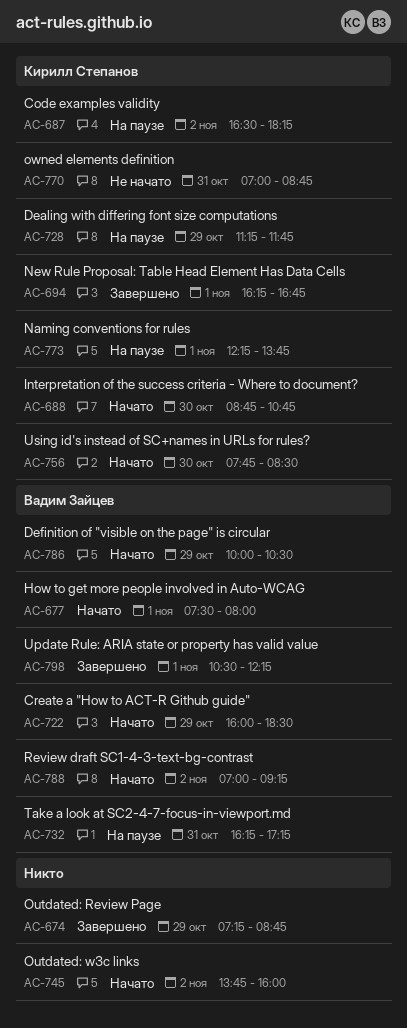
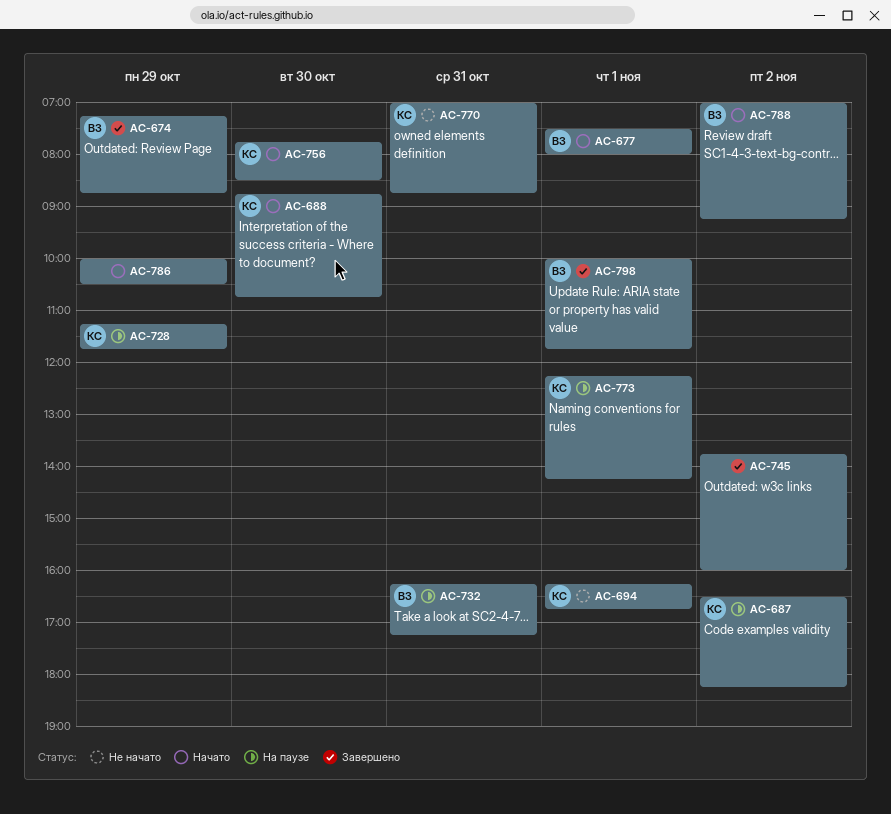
AC-674, owner: none -> Вадим Зайцев
AC-694, status: Завершено -> Не начато
AC-722: present -> none
AC-745, status: Начато -> Завершено
AC-773, ends: 13:45 -> 14:15
AC-786, owner: Вадим Зайцев -> none
AC-798, begins: 10:30 -> 10:00
AC-798, ends: 12:15 -> 11:45

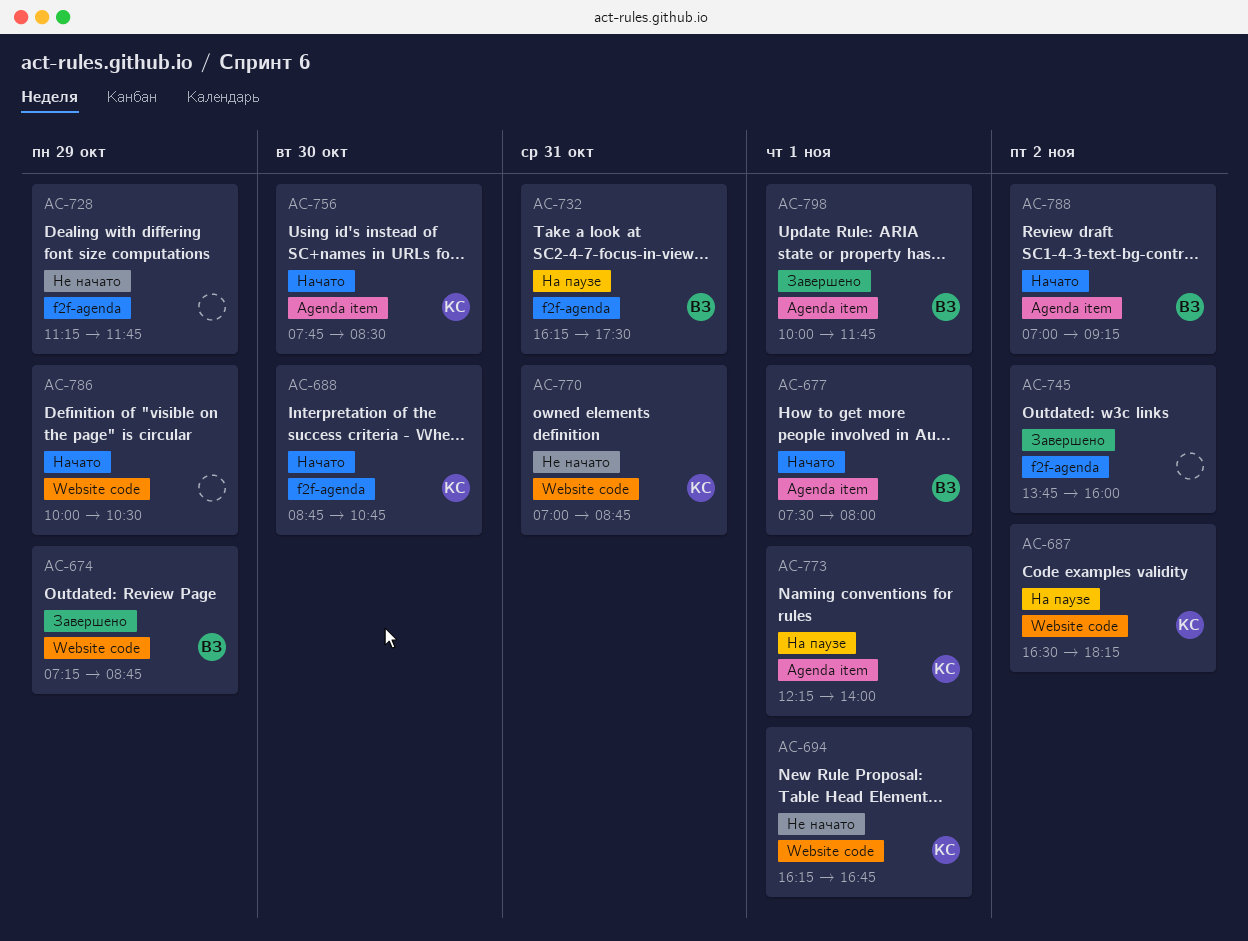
AC-728, status: На паузе -> Не начато
AC-728, owner: КС -> none
AC-732, ends: 17:15 -> 17:30
AC-773, ends: 14:15 -> 14:00

